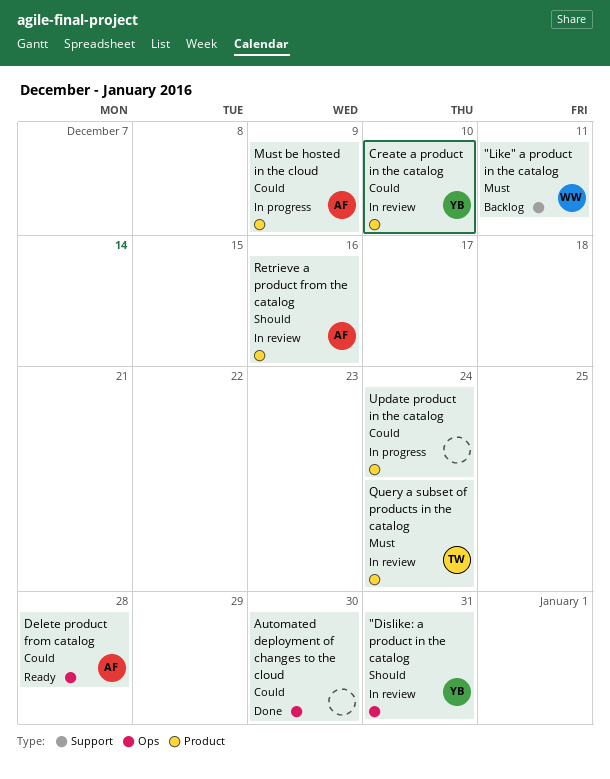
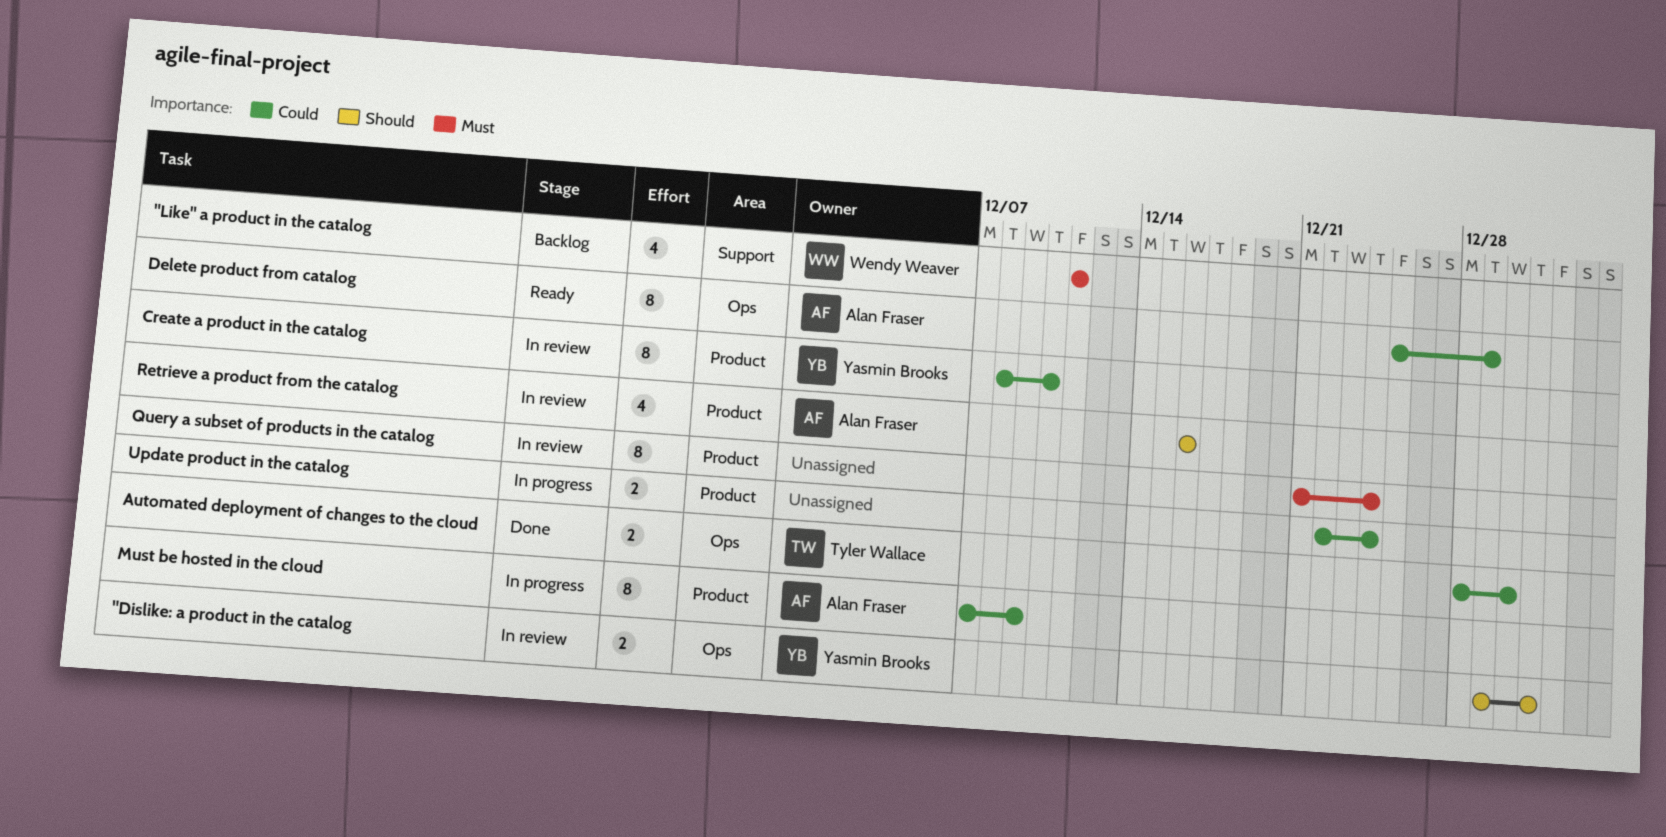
Automated deployment of changes to the cloud, owner: none -> Tyler Wallace
Delete product from catalog, due: Dec 28 -> Dec 29
Query a subset of products in the catalog, owner: Tyler Wallace -> none

